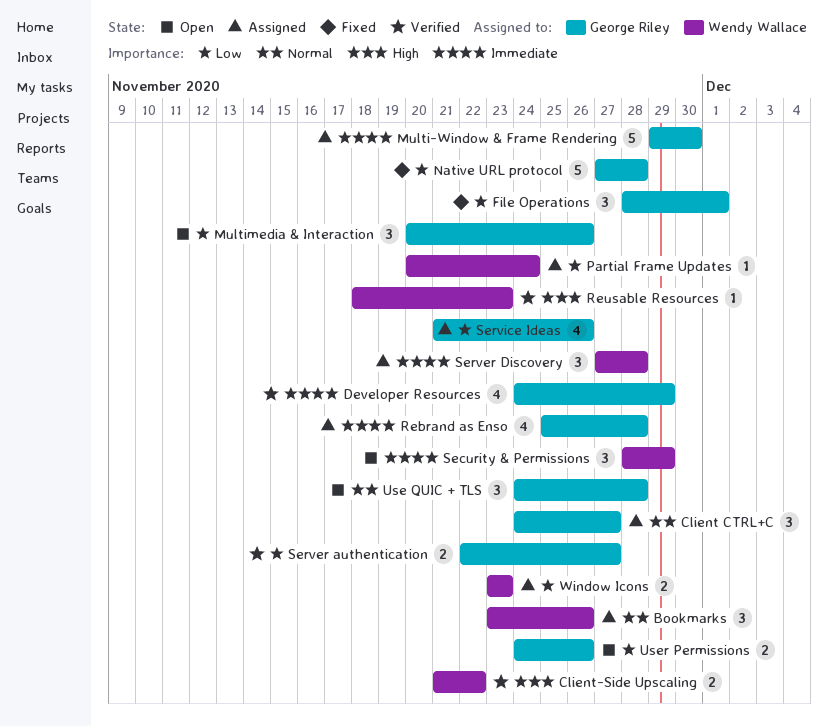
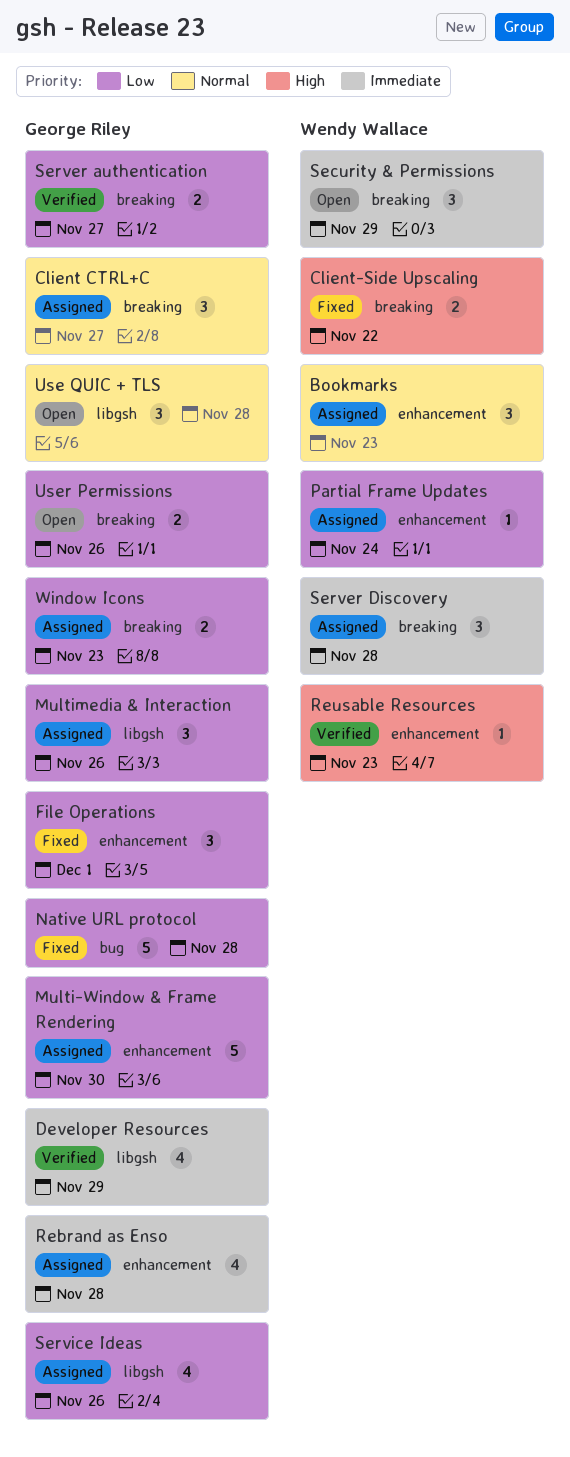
Bookmarks, due: Nov 26 -> Nov 23
Client-Side Upscaling, status: Verified -> Fixed
Multi-Window & Frame Rendering, priority: Immediate -> Low
Multimedia & Interaction, status: Open -> Assigned
Window Icons, owner: Wendy Wallace -> George Riley

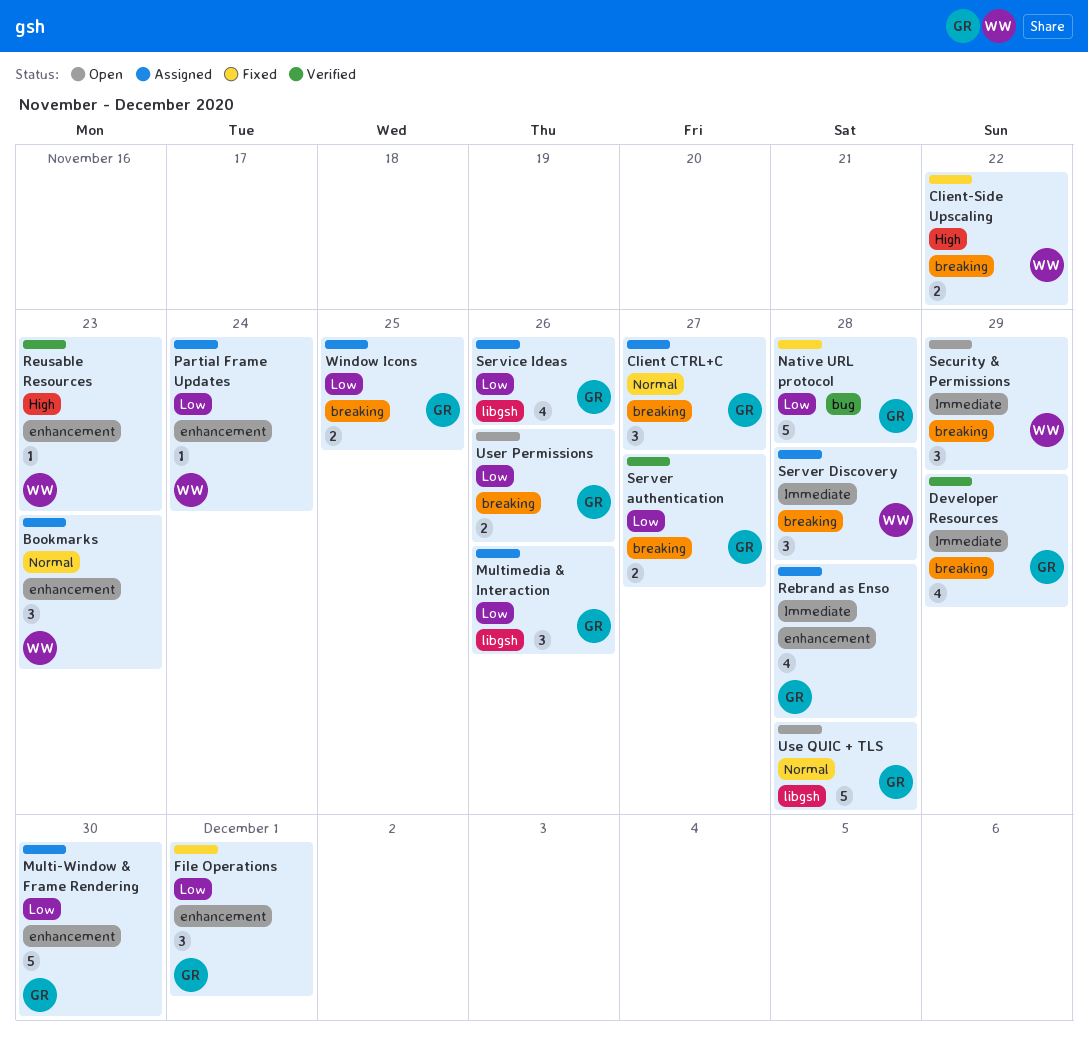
Developer Resources, label: libgsh -> breaking
Use QUIC + TLS, estimate: 3 -> 5
Window Icons, due: Nov 23 -> Nov 25

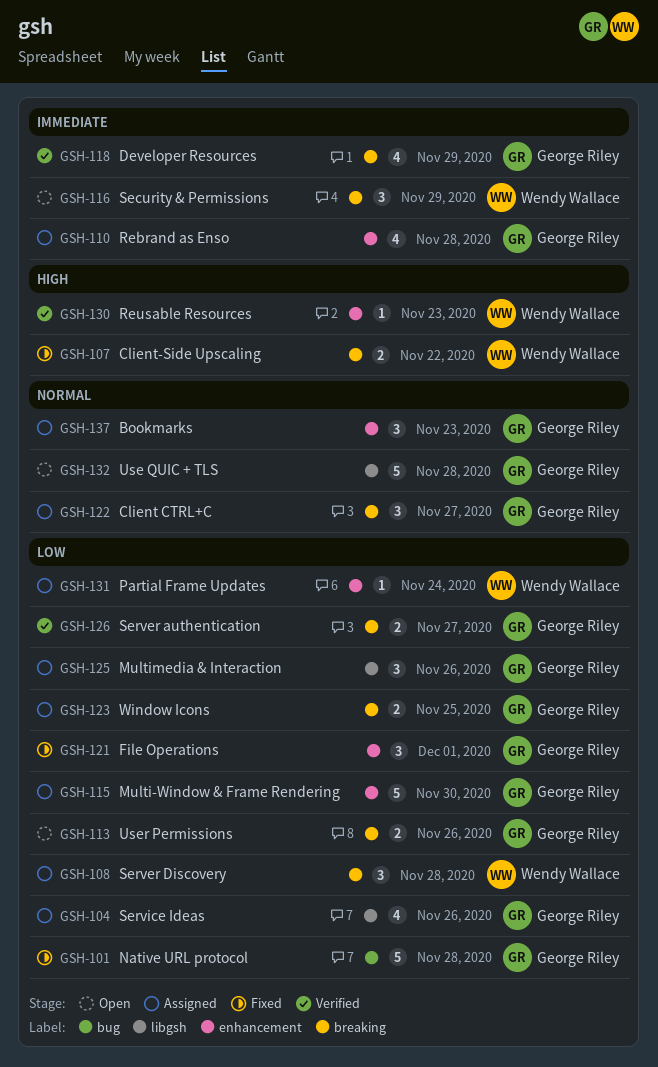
Bookmarks, owner: Wendy Wallace -> George Riley
Server Discovery, priority: Immediate -> Low

